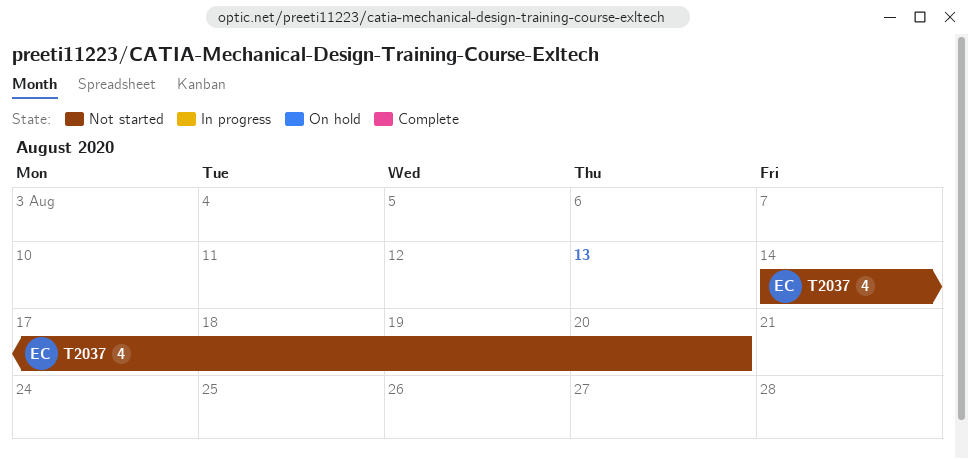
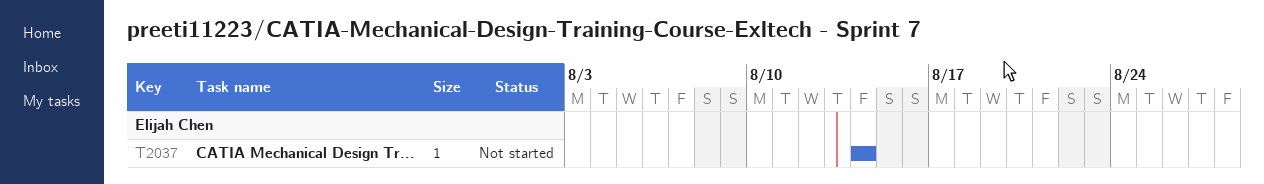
T2037, estimate: 4 -> 1
T2037, due: Aug 20 -> Aug 14

